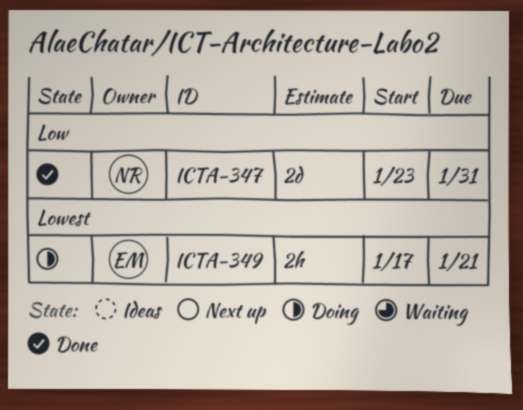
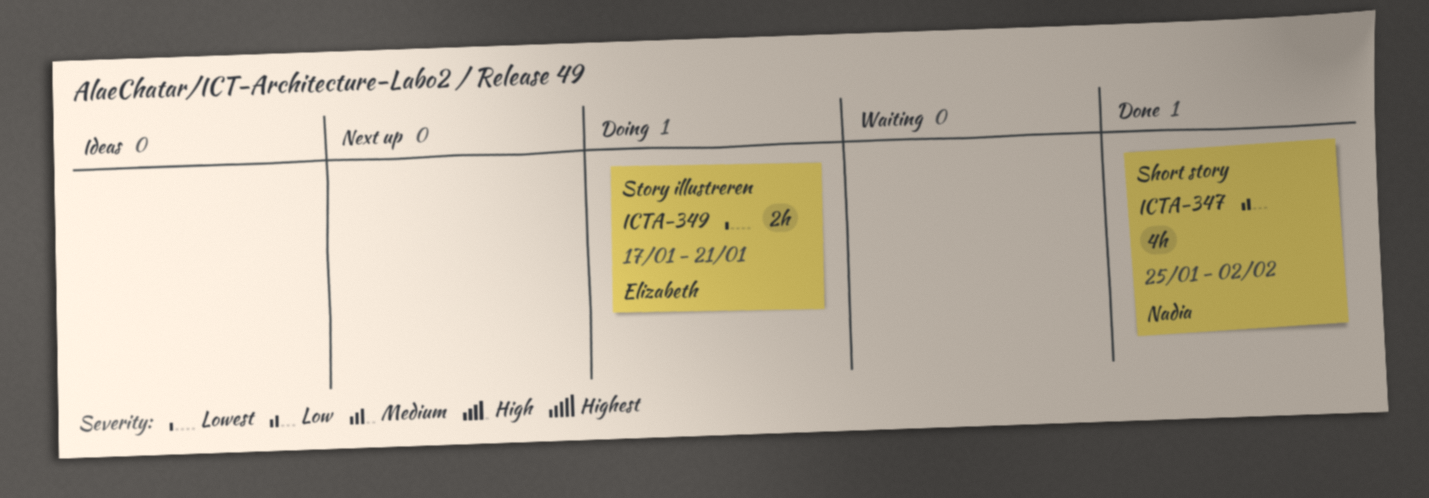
ICTA-347, estimate: 2d -> 4h
ICTA-347, start: Jan 23 -> Jan 25
ICTA-347, due: Jan 31 -> Feb 2

